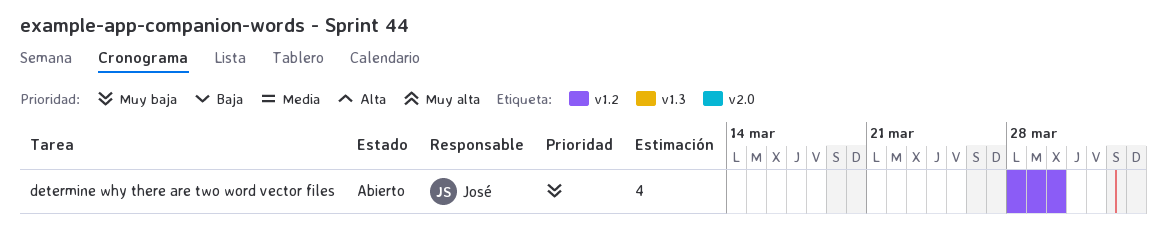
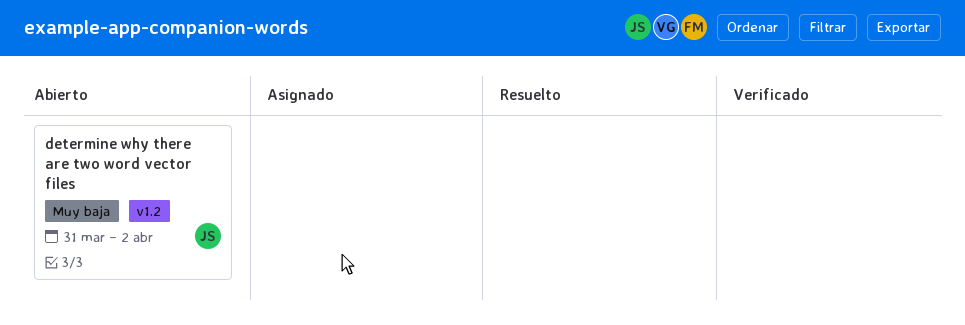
determine why there are two word vector files, start: Mar 28 -> Mar 31
determine why there are two word vector files, due: Mar 30 -> Apr 2

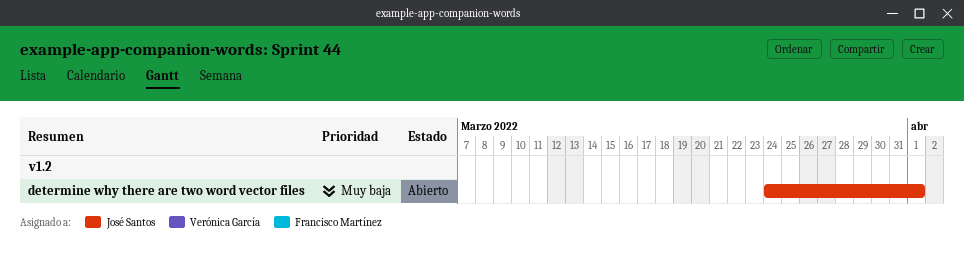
determine why there are two word vector files, start: Mar 31 -> Mar 24
determine why there are two word vector files, due: Apr 2 -> Apr 1

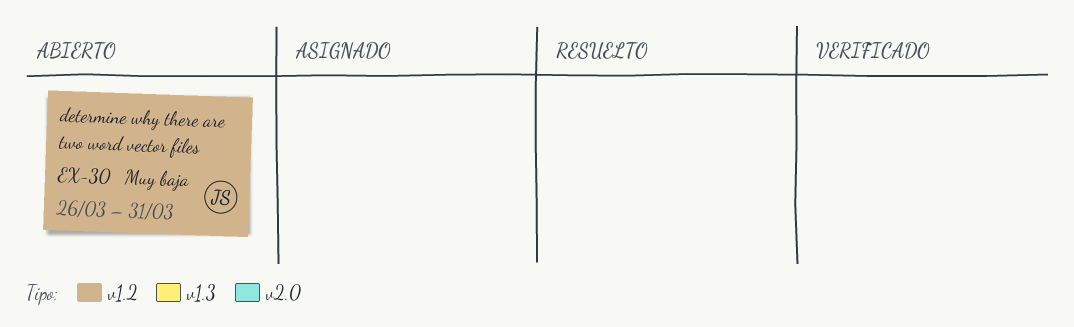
determine why there are two word vector files, start: Mar 24 -> Mar 26
determine why there are two word vector files, due: Apr 1 -> Mar 31

